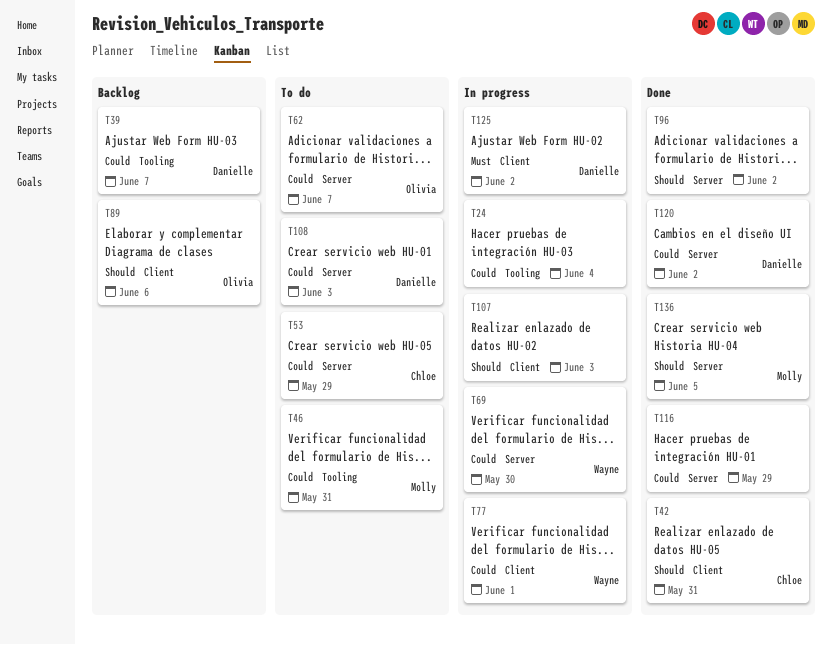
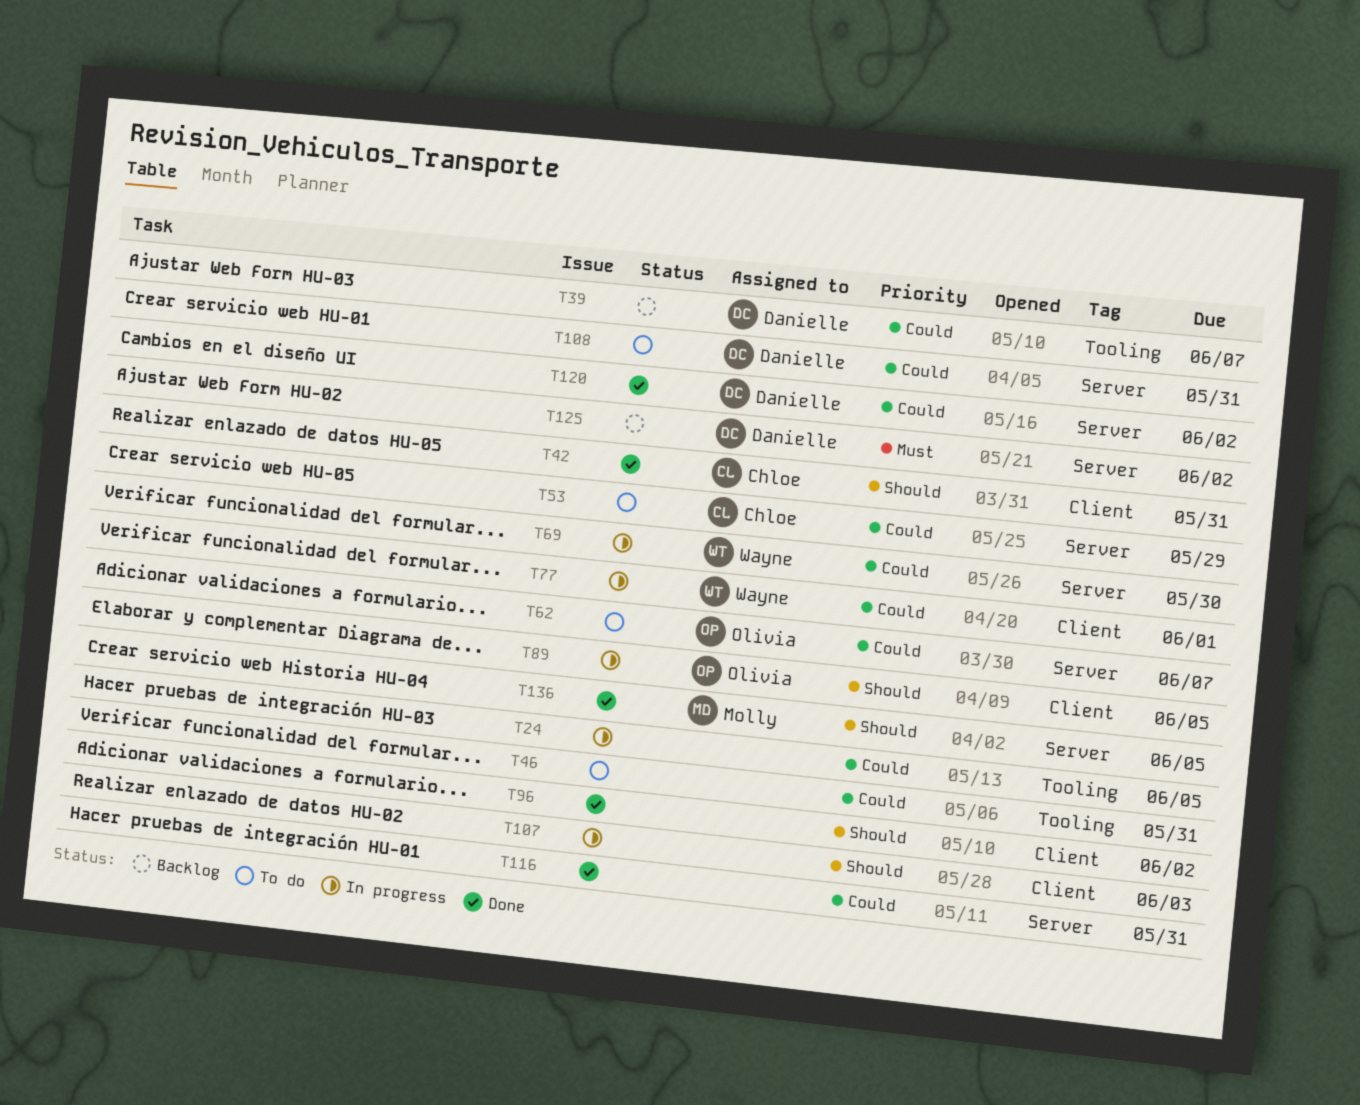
T24, due: Jun 4 -> Jun 5
T46, owner: Molly -> none
T89, status: Backlog -> In progress
T89, due: Jun 6 -> Jun 5
T96, label: Server -> Client
T108, due: Jun 3 -> May 31
T116, due: May 29 -> May 31
T125, status: In progress -> Backlog
T125, label: Client -> Server

